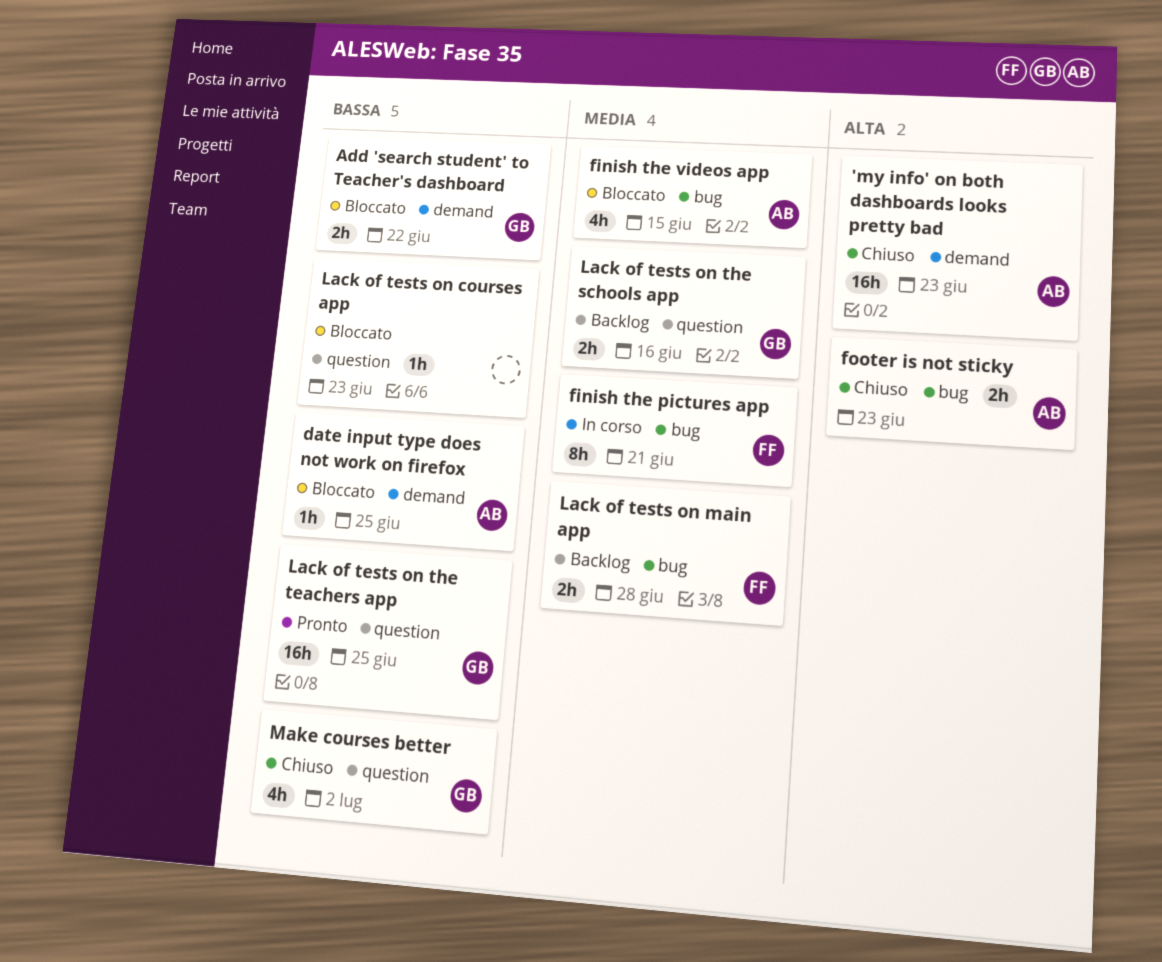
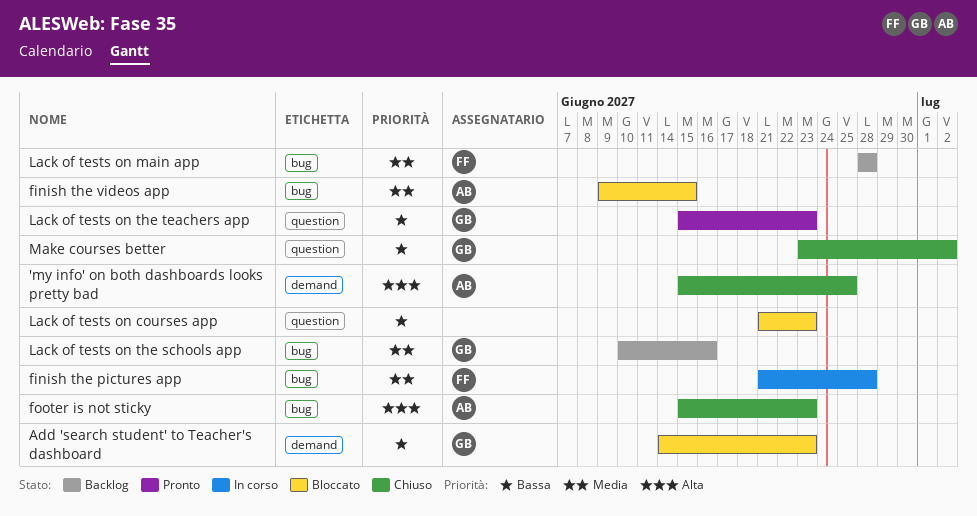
'my info' on both dashboards looks pretty bad, due: Jun 23 -> Jun 25
Add 'search student' to Teacher's dashboard, due: Jun 22 -> Jun 23
date input type does not work on firefox: present -> none
finish the pictures app, due: Jun 21 -> Jun 28
Lack of tests on the schools app, label: question -> bug
Lack of tests on the teachers app, due: Jun 25 -> Jun 23

